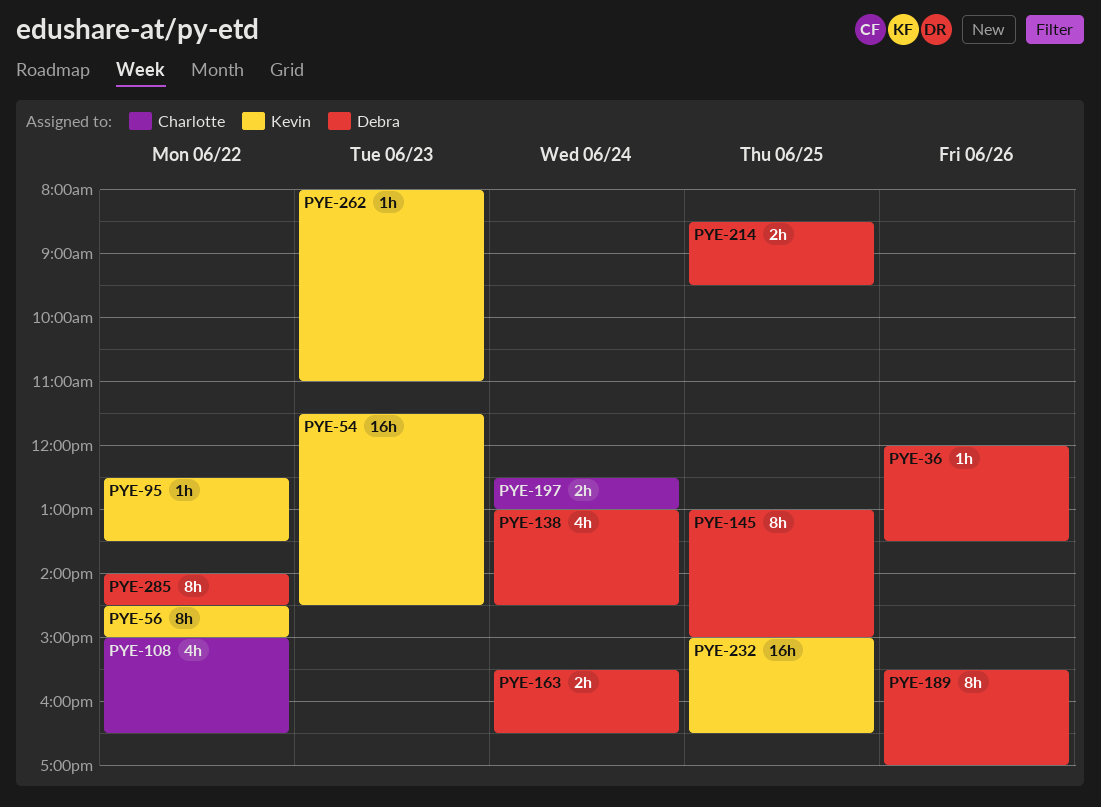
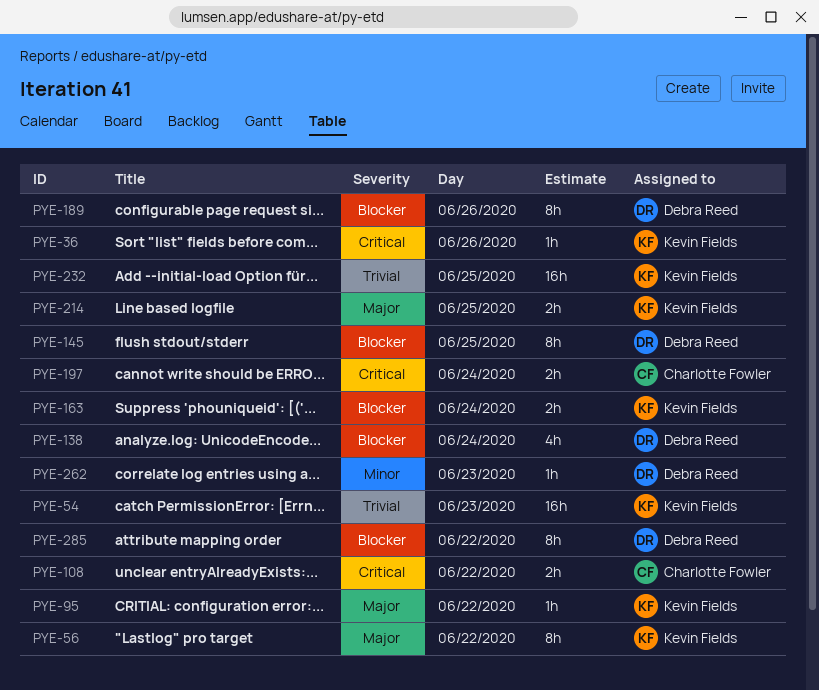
PYE-36, owner: Debra Reed -> Kevin Fields
PYE-108, estimate: 4h -> 2h
PYE-163, owner: Debra Reed -> Kevin Fields
PYE-214, owner: Debra Reed -> Kevin Fields
PYE-262, owner: Kevin Fields -> Debra Reed

